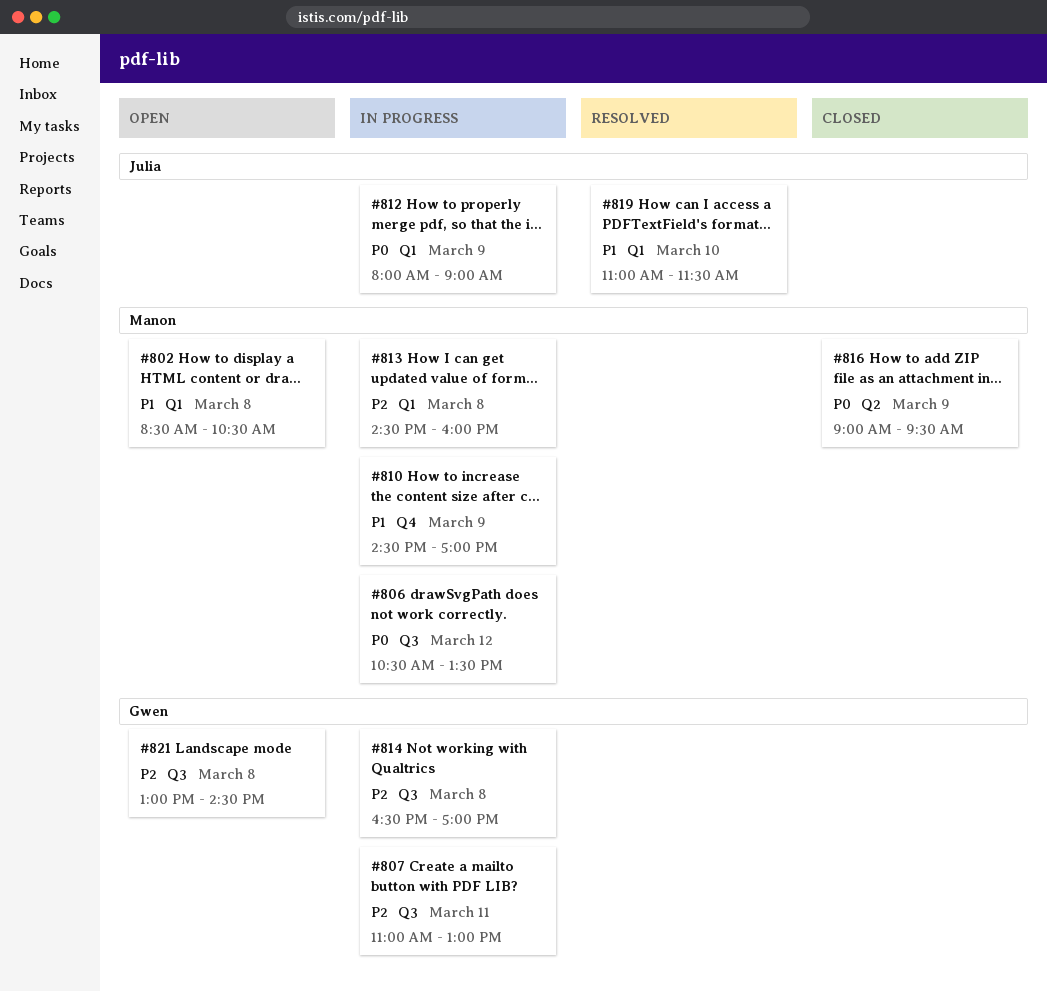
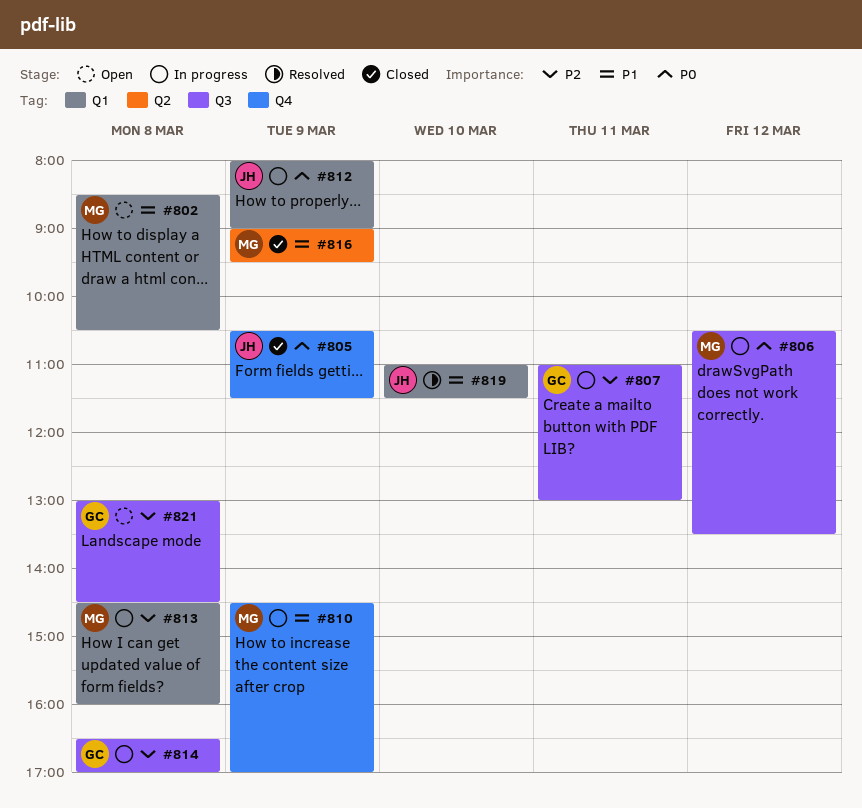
#805: none -> present
#816, priority: P0 -> P1

